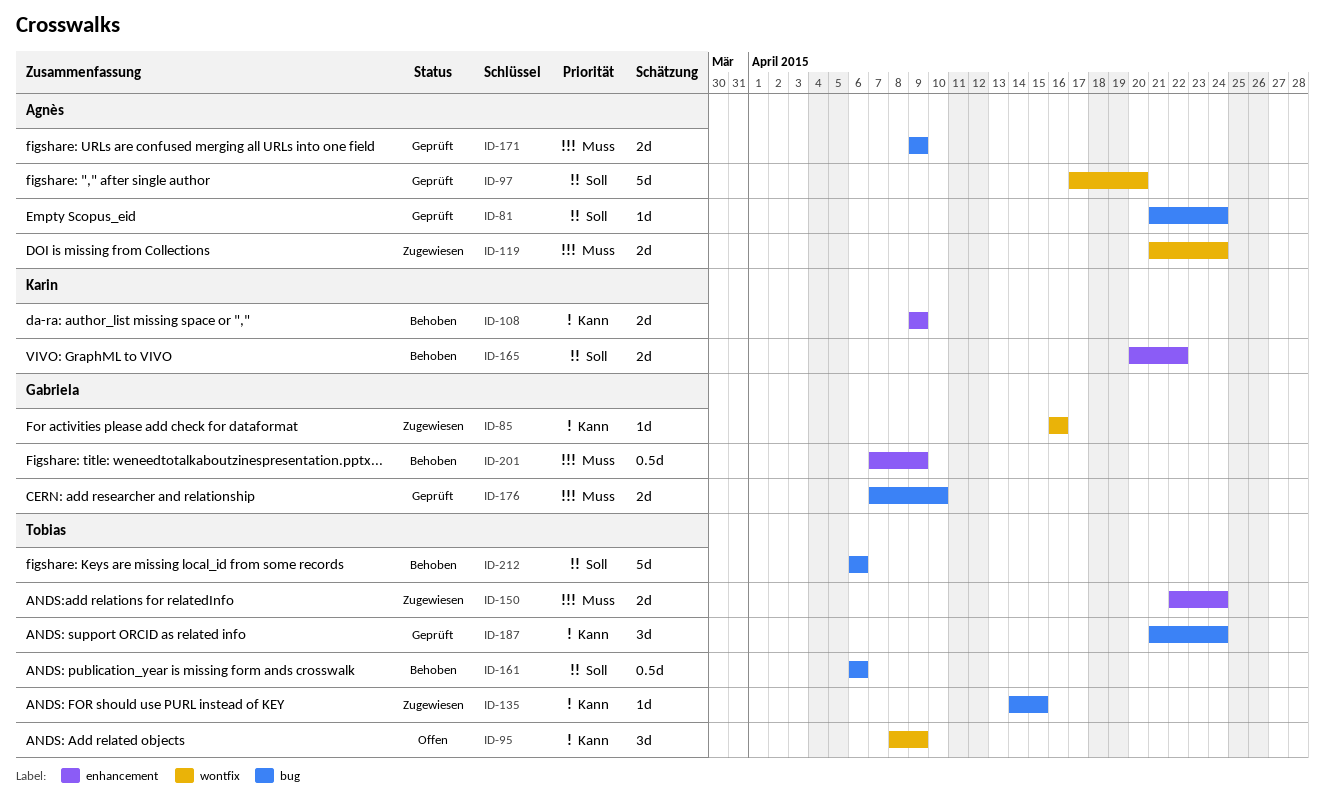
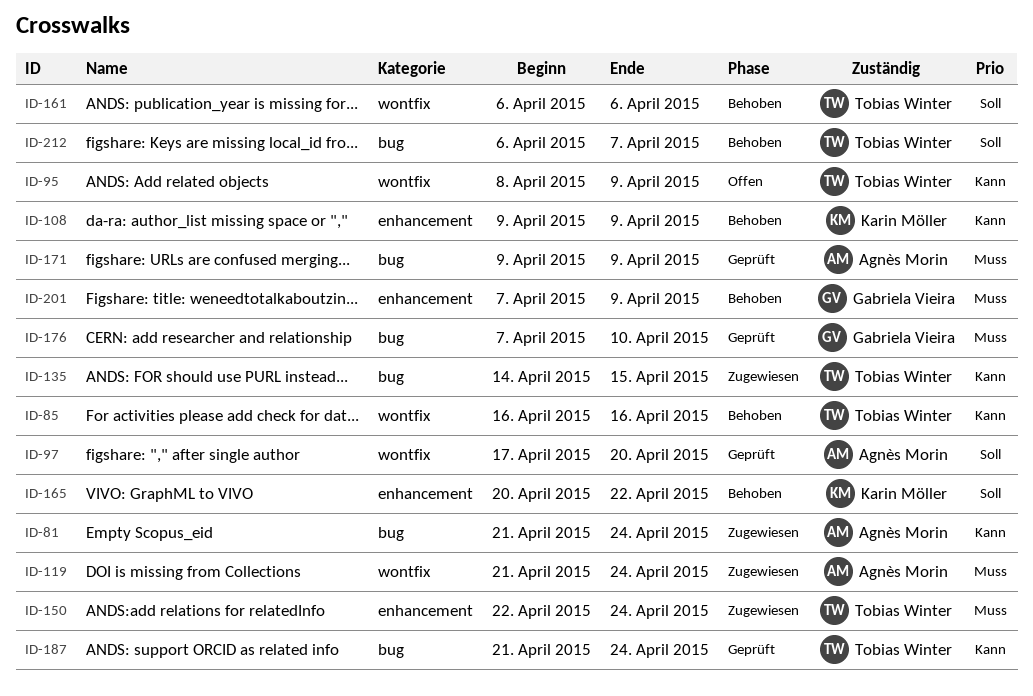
ID-81, status: Geprüft -> Zugewiesen
ID-81, priority: Soll -> Kann
ID-85, status: Zugewiesen -> Behoben
ID-85, owner: Gabriela Vieira -> Tobias Winter
ID-161, label: bug -> wontfix
ID-212, due: Apr 6 -> Apr 7

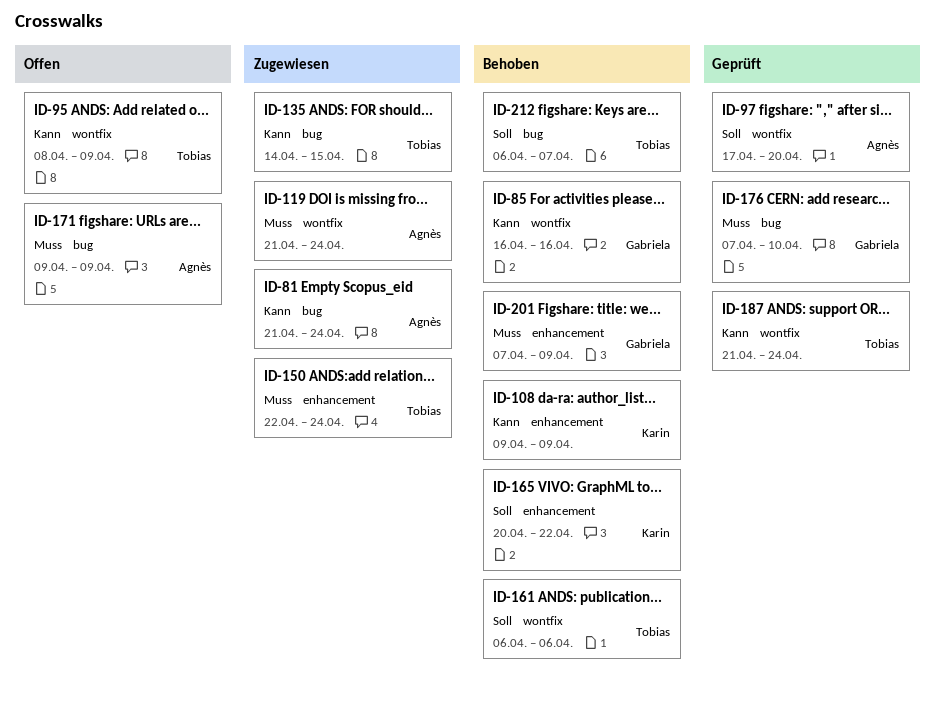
ID-85, owner: Tobias Winter -> Gabriela Vieira
ID-171, status: Geprüft -> Offen
ID-187, label: bug -> wontfix

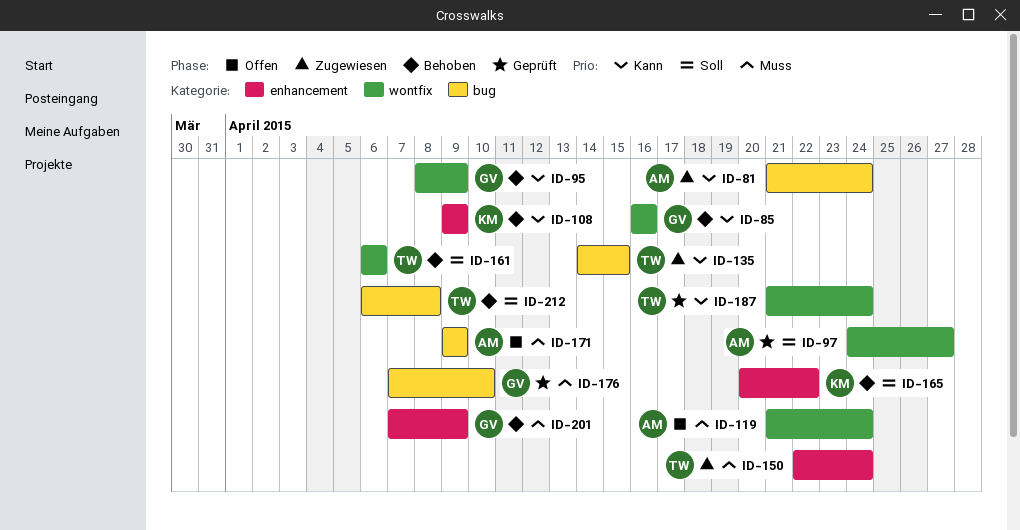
ID-95, status: Offen -> Behoben
ID-95, owner: Tobias -> Gabriela
ID-97, start: Apr 17 -> Apr 24
ID-97, due: Apr 20 -> Apr 27
ID-119, status: Zugewiesen -> Offen
ID-212, due: Apr 7 -> Apr 8

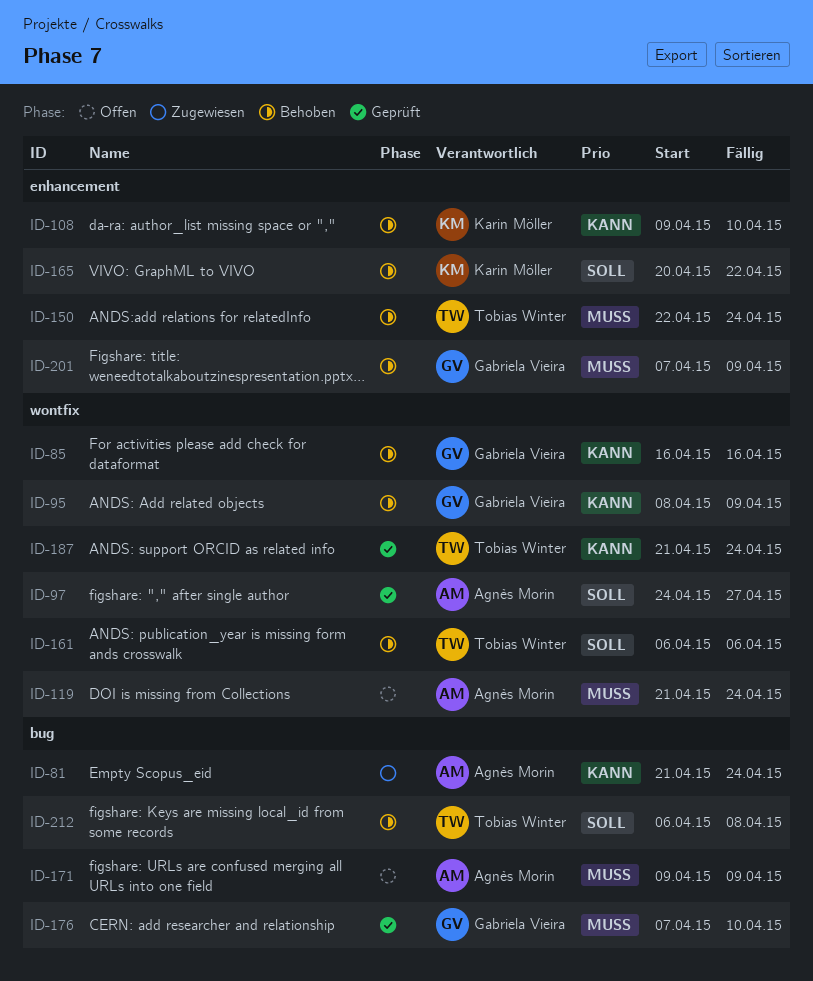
ID-108, due: Apr 9 -> Apr 10
ID-135: present -> none
ID-150, status: Zugewiesen -> Behoben

